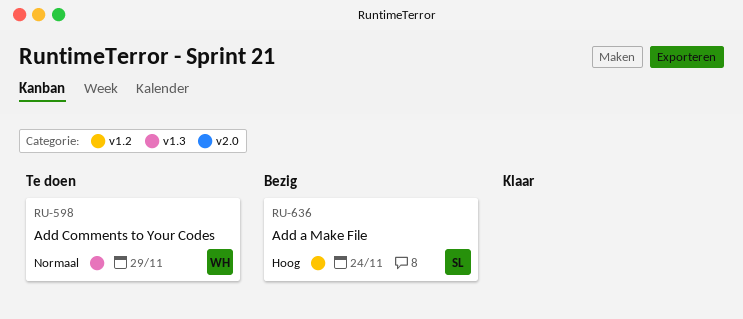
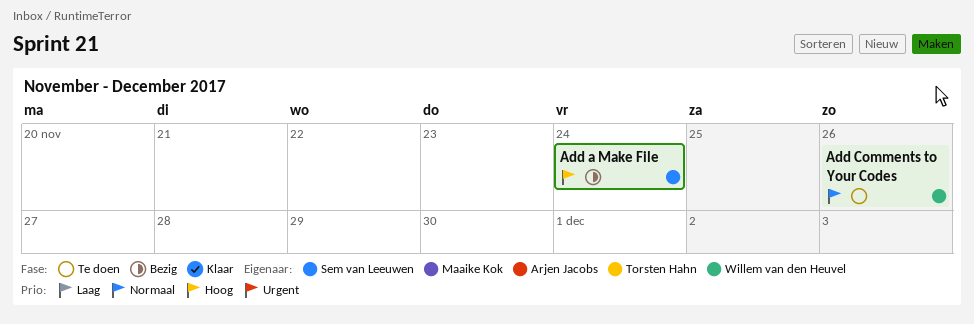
Add Comments to Your Codes, due: Nov 29 -> Nov 26

